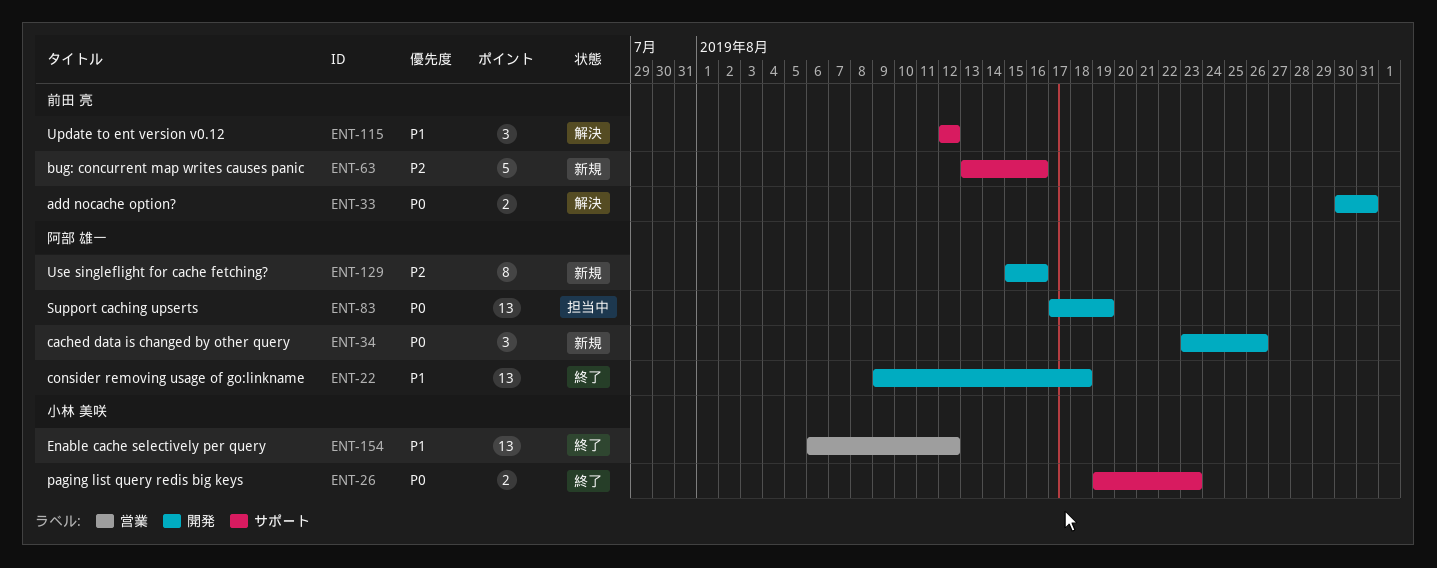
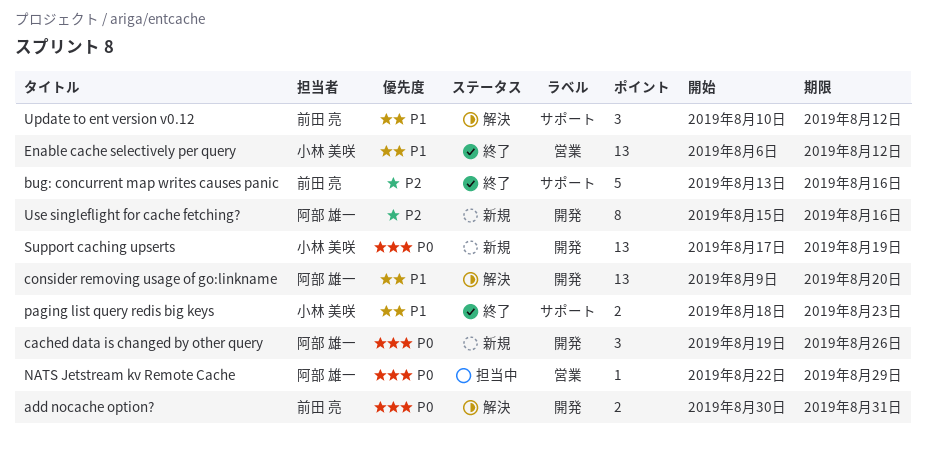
bug: concurrent map writes causes panic, status: 新規 -> 終了
cached data is changed by other query, start: Aug 23 -> Aug 19
consider removing usage of go:linkname, status: 終了 -> 解決
consider removing usage of go:linkname, due: Aug 18 -> Aug 20
NATS Jetstream kv Remote Cache: none -> present
paging list query redis big keys, priority: P0 -> P1
paging list query redis big keys, start: Aug 19 -> Aug 18
Support caching upserts, status: 担当中 -> 新規
Support caching upserts, owner: 阿部 雄一 -> 小林 美咲
Update to ent version v0.12, start: Aug 12 -> Aug 10

